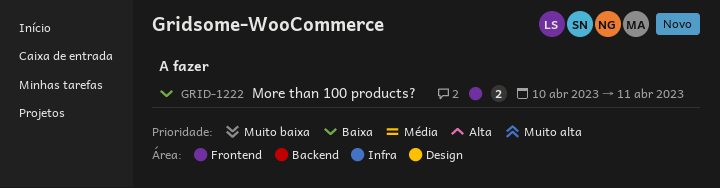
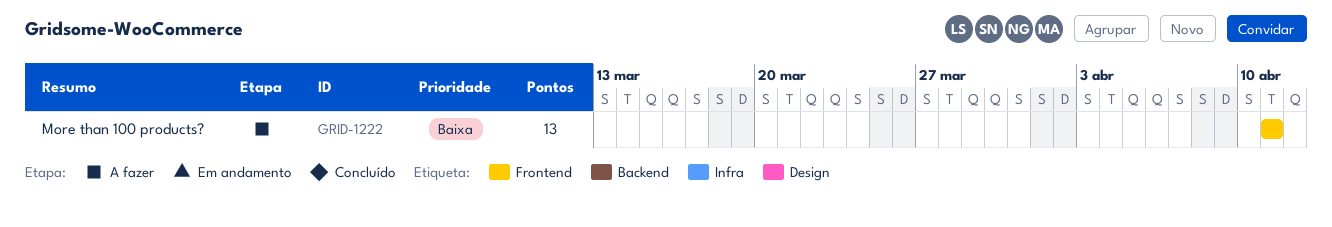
GRID-1222, estimate: 2 -> 13
GRID-1222, start: Apr 10 -> Apr 11

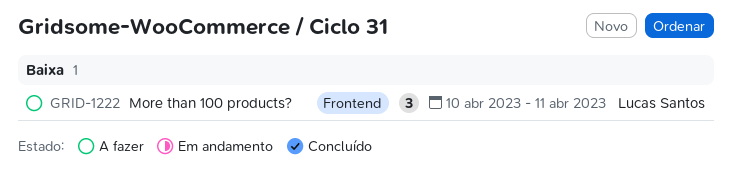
GRID-1222, estimate: 13 -> 3
GRID-1222, start: Apr 11 -> Apr 10

